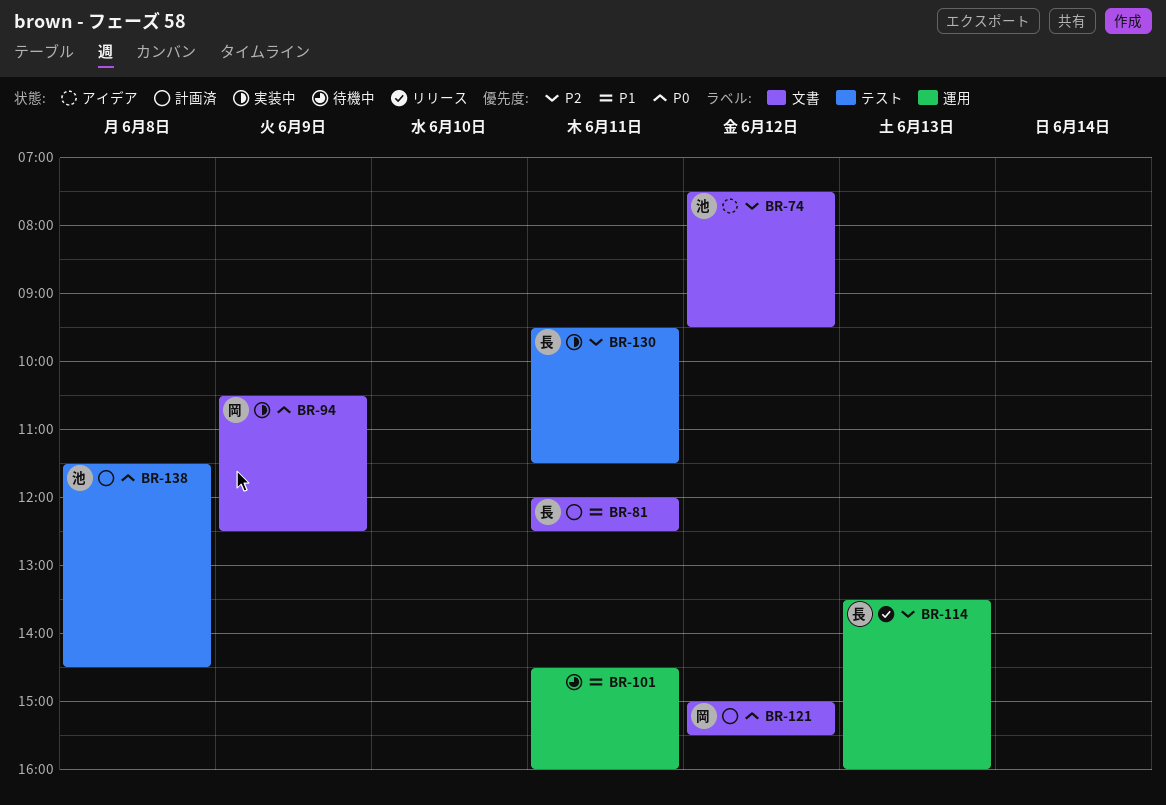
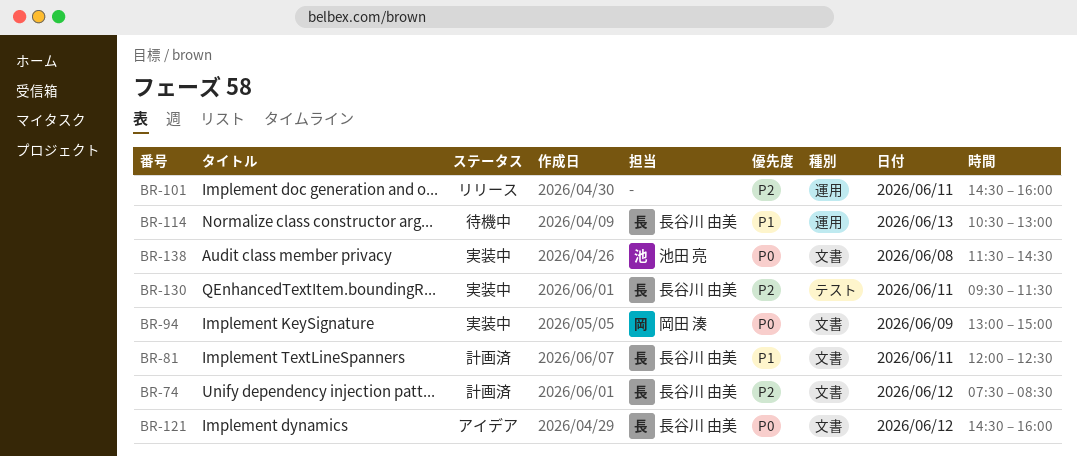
BR-74, status: アイデア -> 計画済
BR-74, owner: 池田 亮 -> 長谷川 由美
BR-74, ends: 09:30 -> 08:30
BR-94, begins: 10:30 -> 13:00
BR-94, ends: 12:30 -> 15:00
BR-101, status: 待機中 -> リリース
BR-101, priority: P1 -> P2
BR-114, status: リリース -> 待機中
BR-114, priority: P2 -> P1
BR-114, begins: 13:30 -> 10:30
BR-114, ends: 16:00 -> 13:00
BR-121, status: 計画済 -> アイデア
BR-121, owner: 岡田 湊 -> 長谷川 由美
BR-121, begins: 15:00 -> 14:30
BR-121, ends: 15:30 -> 16:00
BR-138, status: 計画済 -> 実装中
BR-138, label: テスト -> 文書

